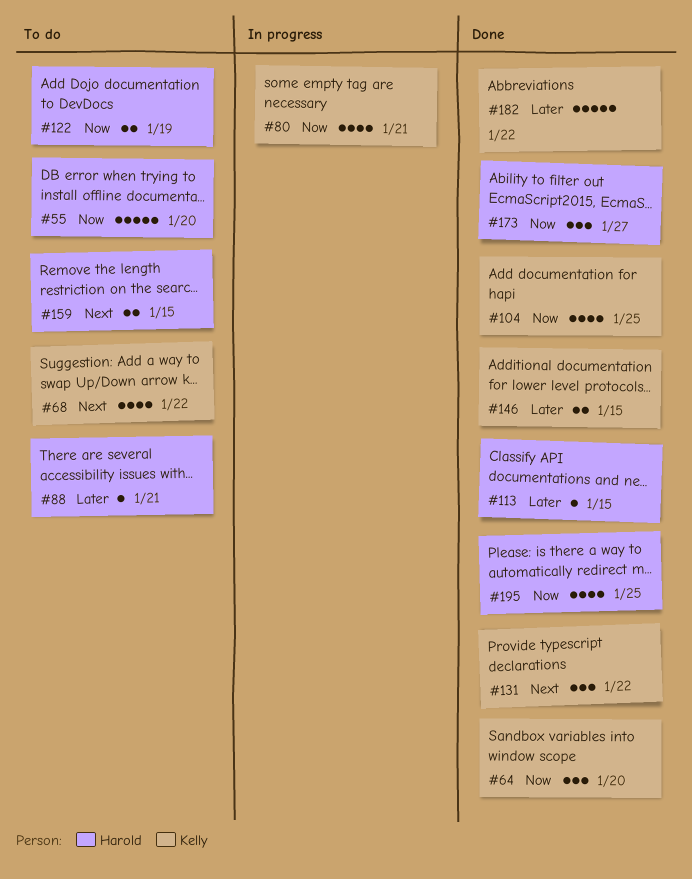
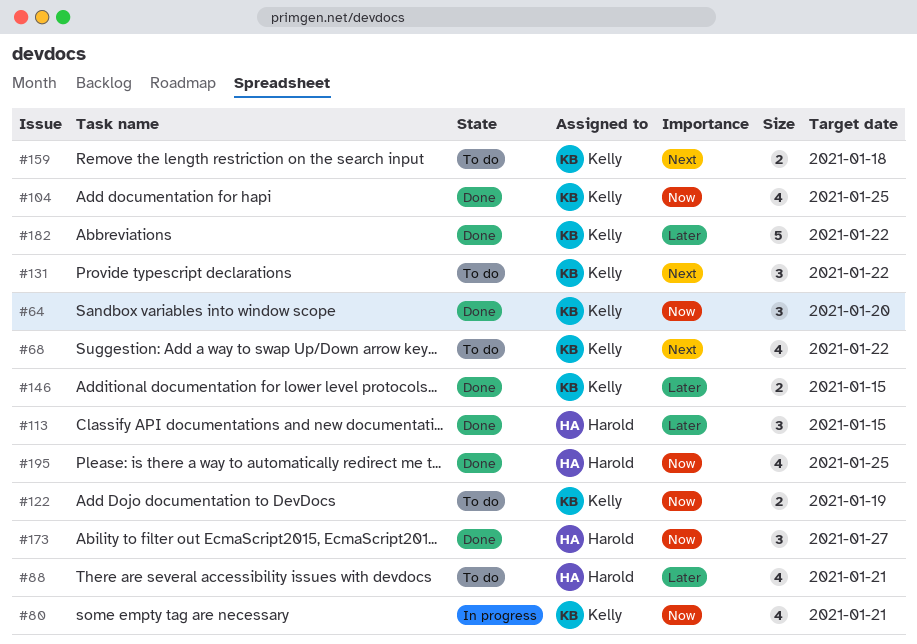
#55: present -> none
#88, estimate: 1 -> 4
#113, estimate: 1 -> 3
#122, owner: Harold -> Kelly
#131, status: Done -> To do
#159, owner: Harold -> Kelly
#159, due: Jan 15 -> Jan 18

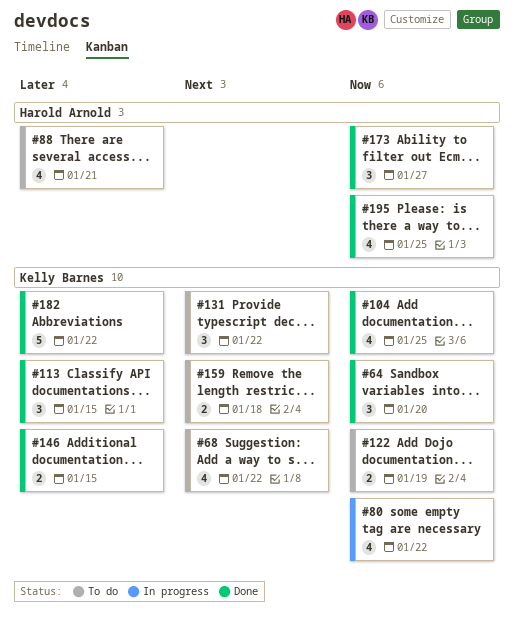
#80, due: Jan 21 -> Jan 22
#113, owner: Harold Arnold -> Kelly Barnes

